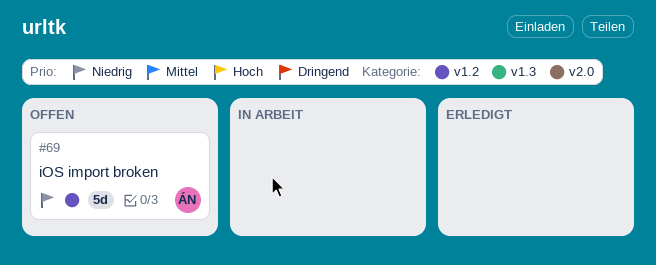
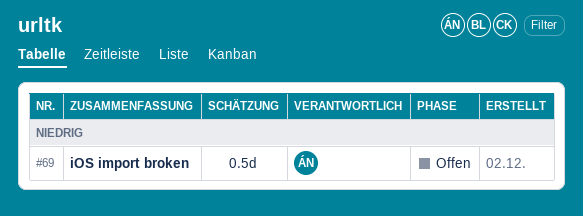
#69, estimate: 5d -> 0.5d

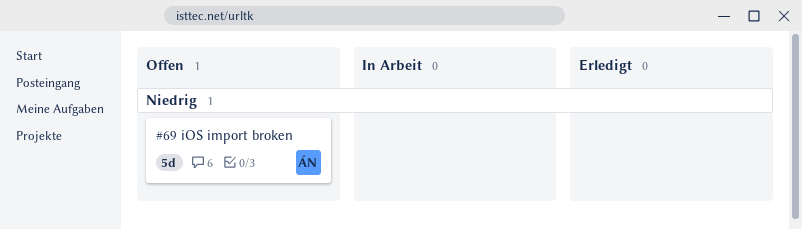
#69, estimate: 0.5d -> 5d

